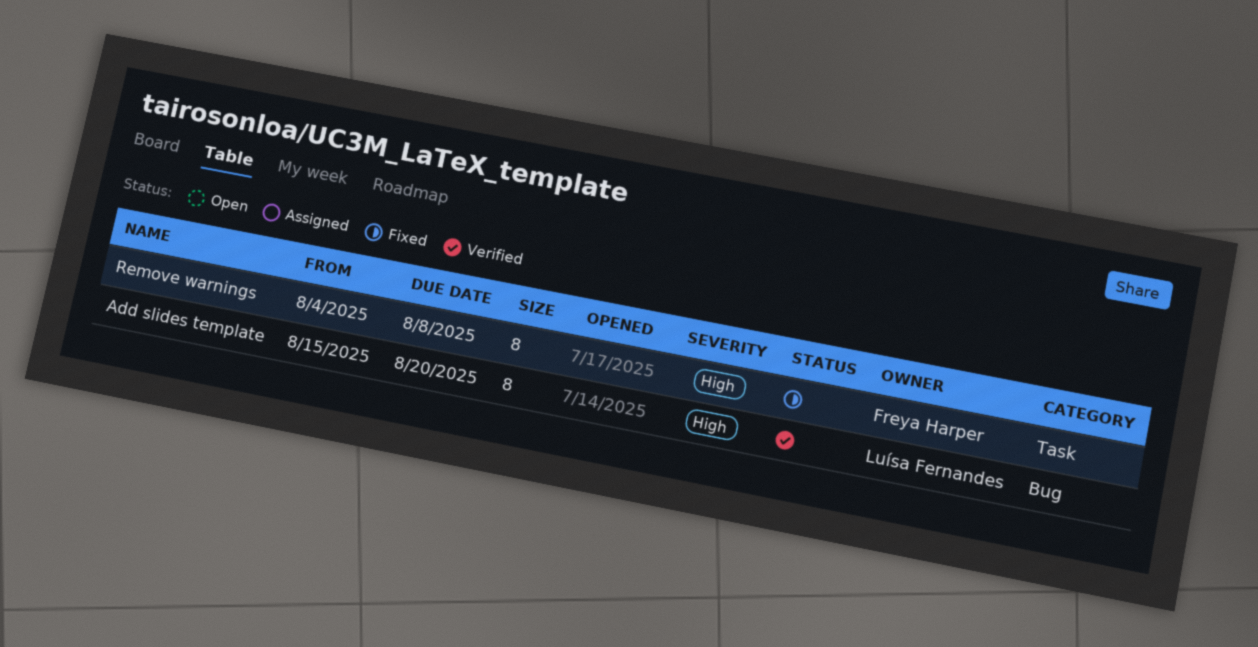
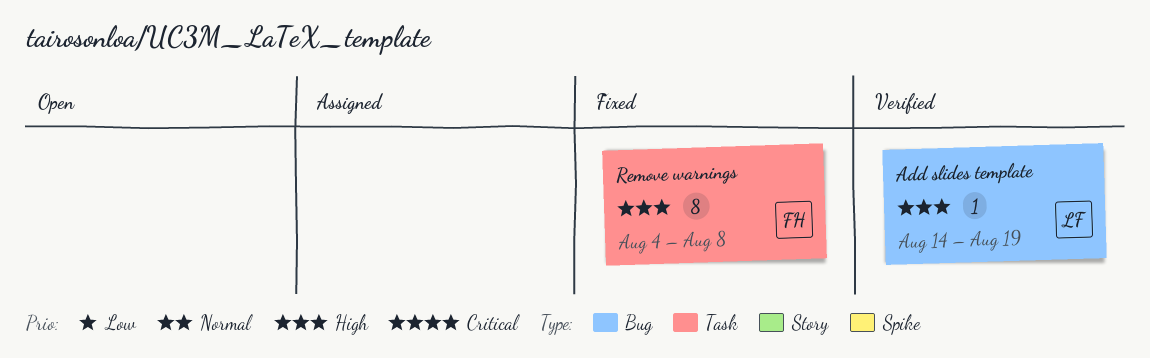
Add slides template, estimate: 8 -> 1
Add slides template, start: Aug 15 -> Aug 14
Add slides template, due: Aug 20 -> Aug 19

